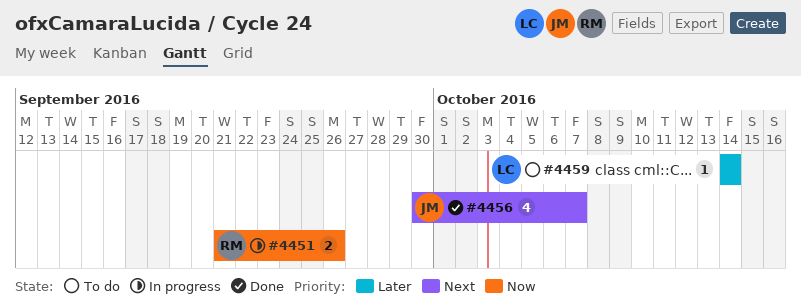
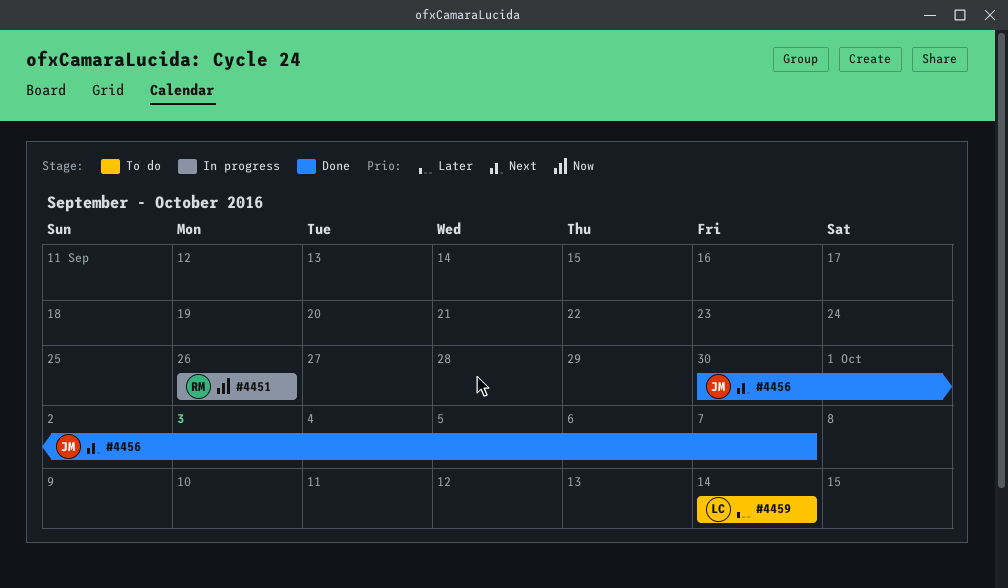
#4451, start: Sep 21 -> Sep 26

